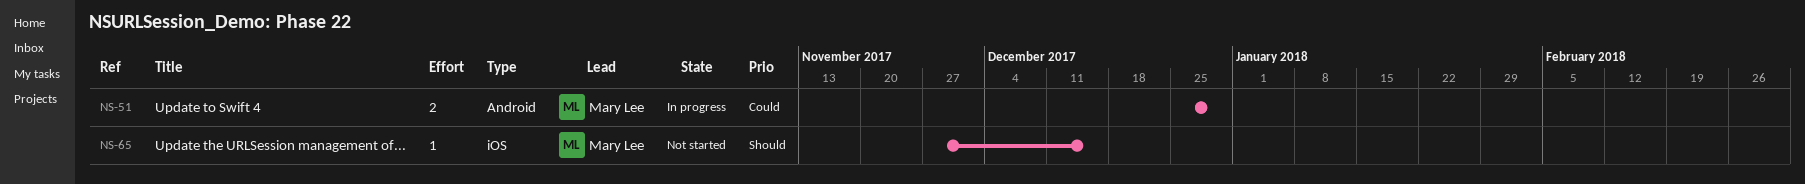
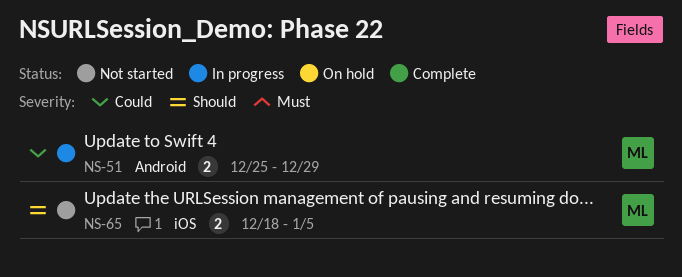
NS-65, estimate: 1 -> 2
NS-65, start: Nov 27 -> Dec 18
NS-65, due: Dec 15 -> Jan 5

